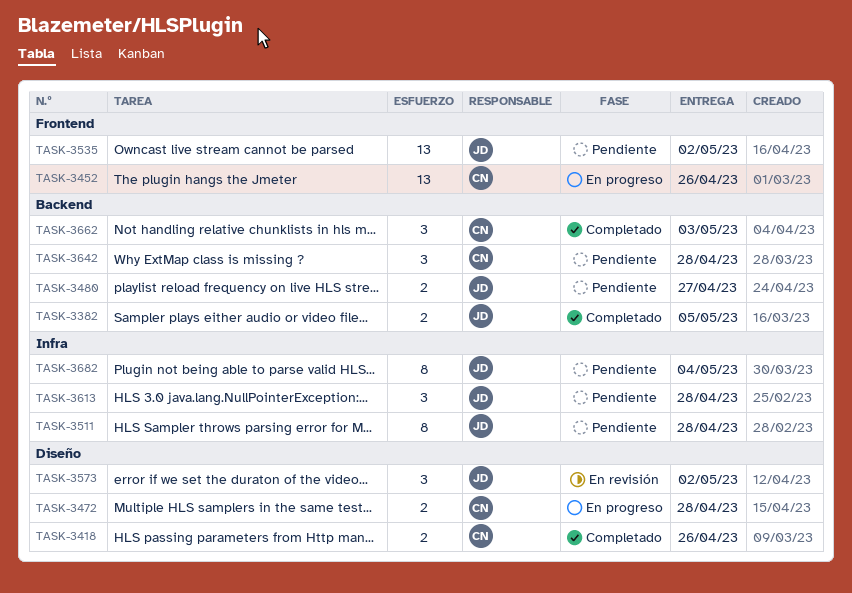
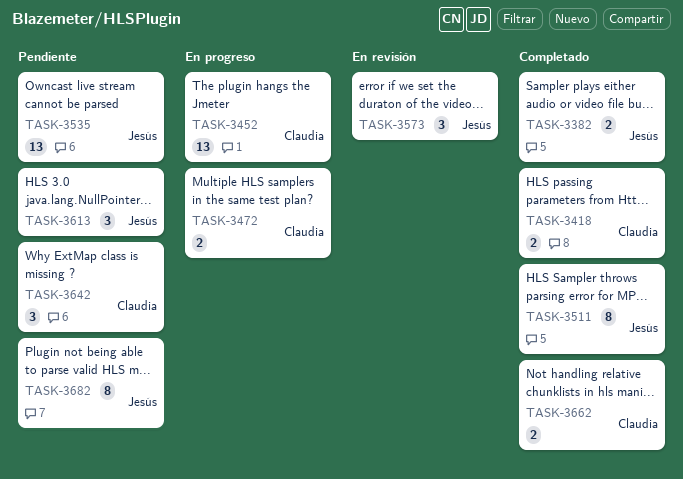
TASK-3480: present -> none
TASK-3511, status: Pendiente -> Completado
TASK-3662, estimate: 3 -> 2

